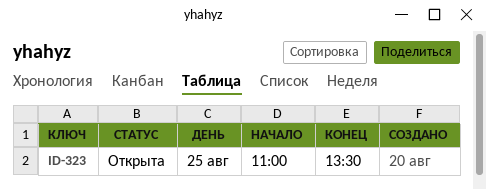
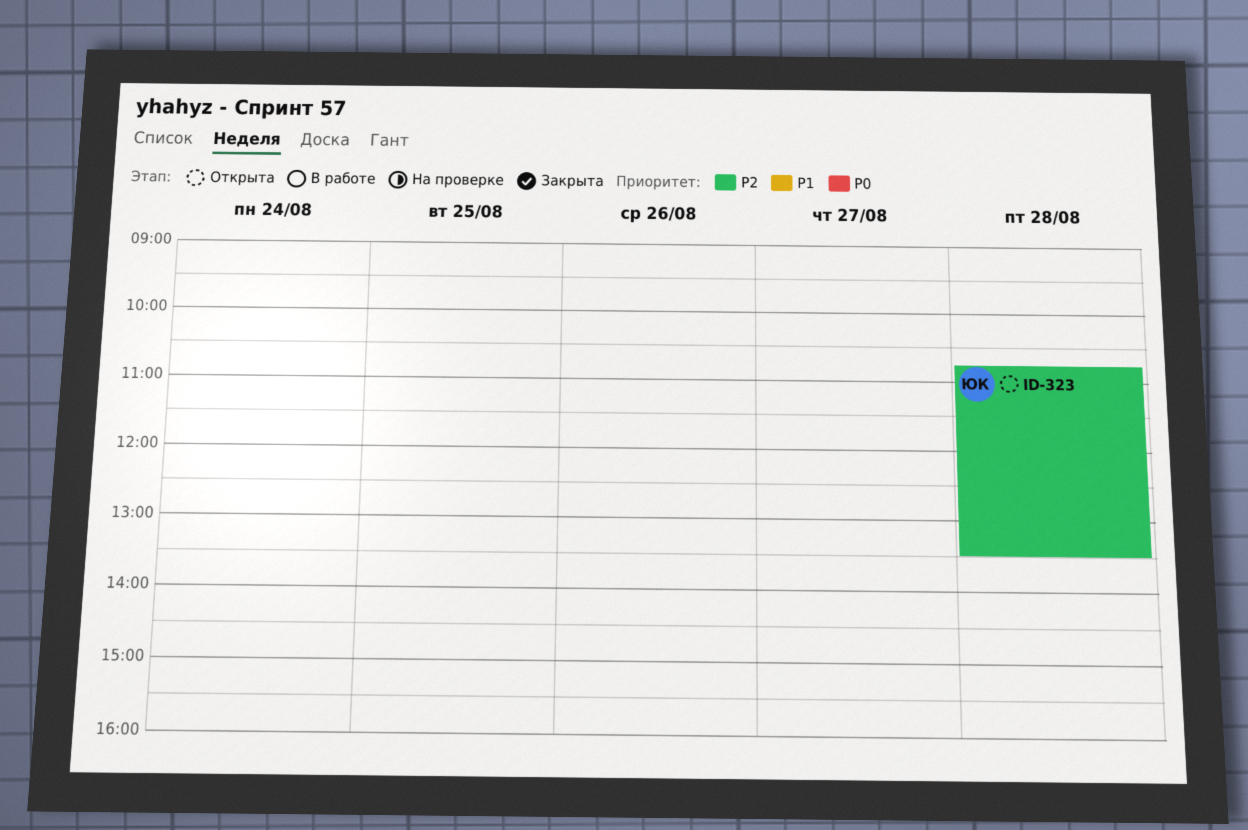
ID-323, day: Aug 25 -> Aug 28
ID-323, begins: 11:00 -> 10:45

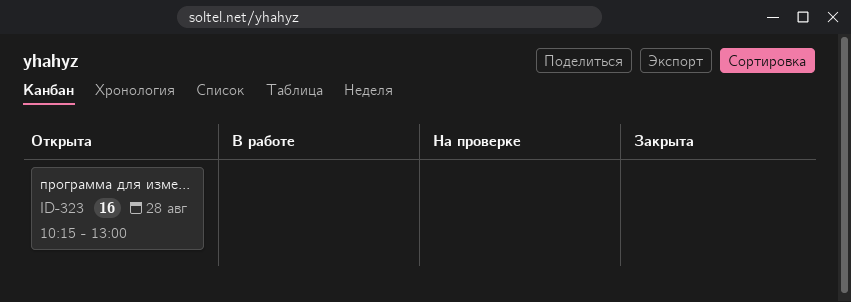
ID-323, begins: 10:45 -> 10:15
ID-323, ends: 13:30 -> 13:00

